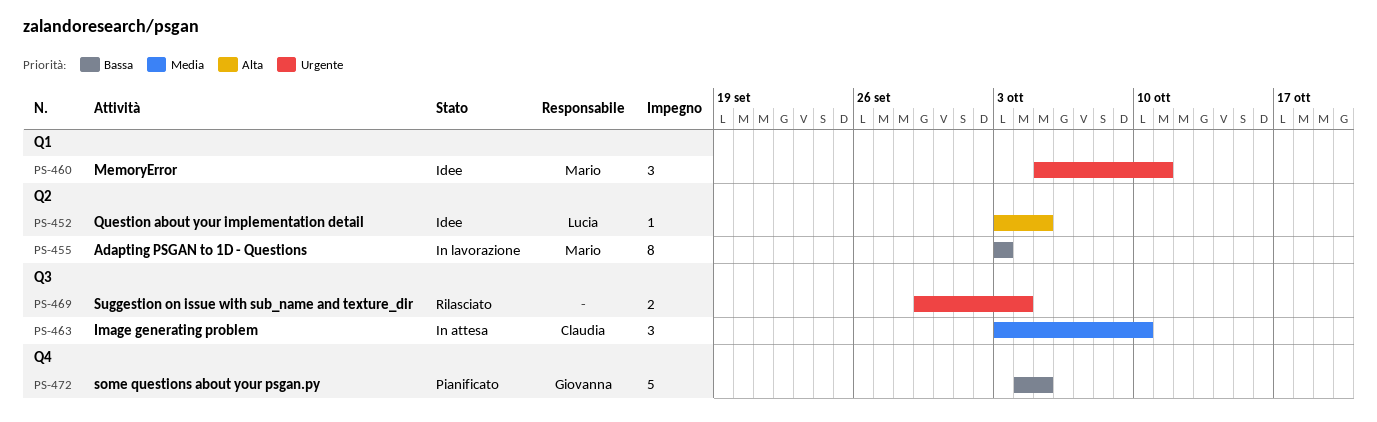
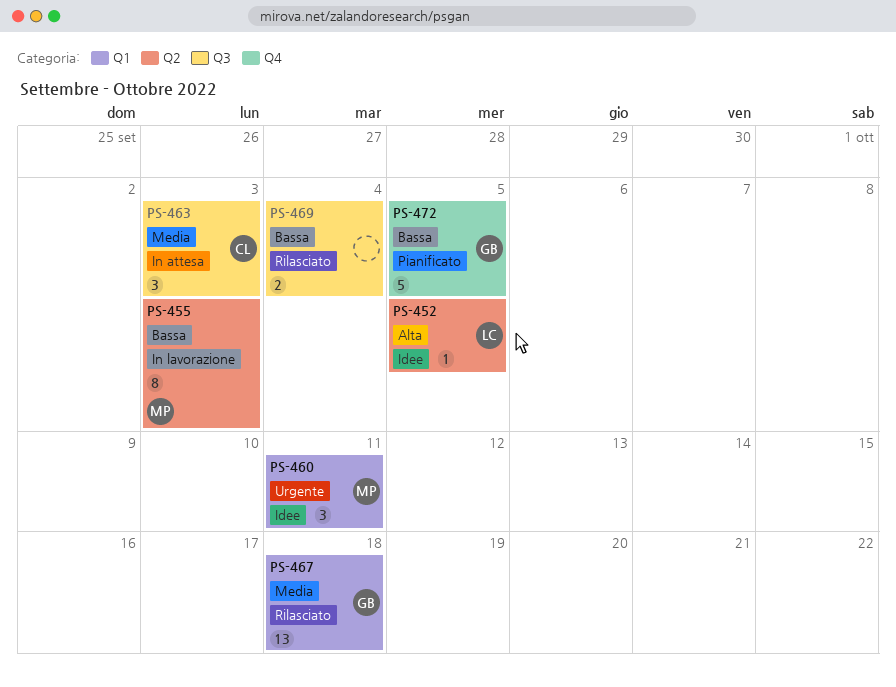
PS-463, due: Oct 10 -> Oct 3
PS-467: none -> present
PS-469, priority: Urgente -> Bassa

